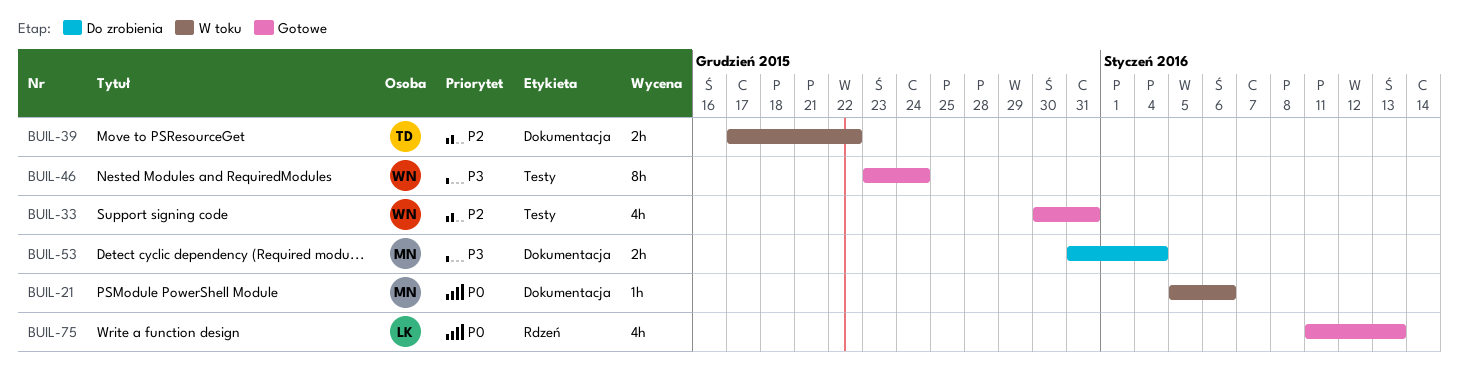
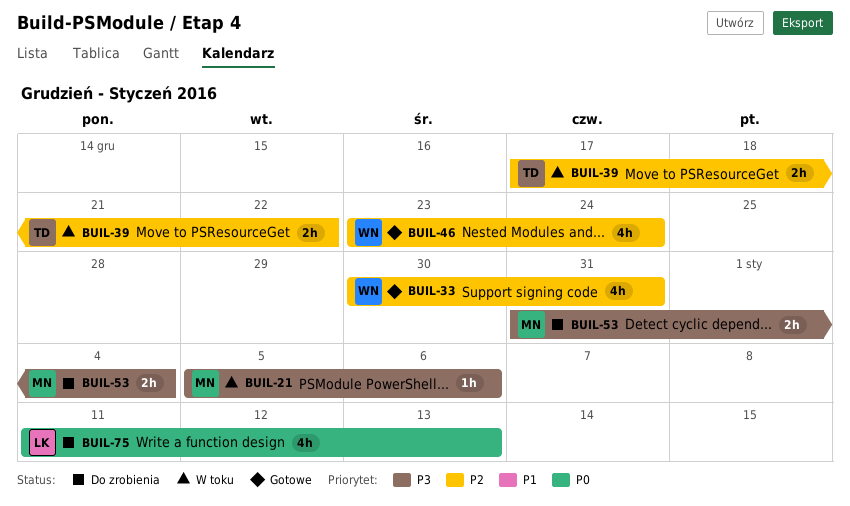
BUIL-21, priority: P0 -> P3
BUIL-46, priority: P3 -> P2
BUIL-46, estimate: 8h -> 4h
BUIL-75, status: Gotowe -> Do zrobienia

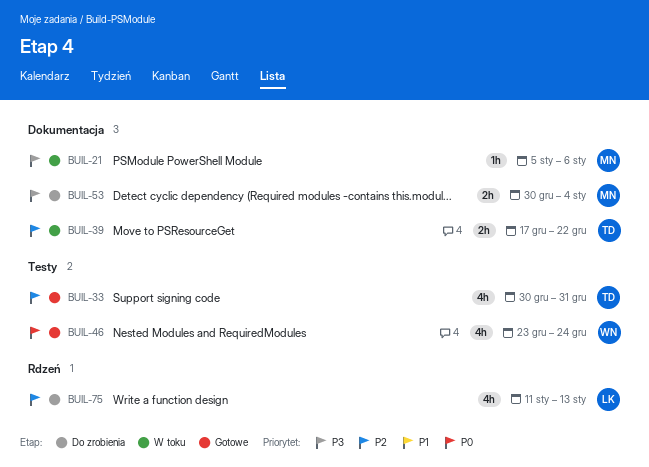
BUIL-33, owner: WN -> TD
BUIL-46, priority: P2 -> P0
BUIL-53, start: Dec 31 -> Dec 30
BUIL-75, priority: P0 -> P2

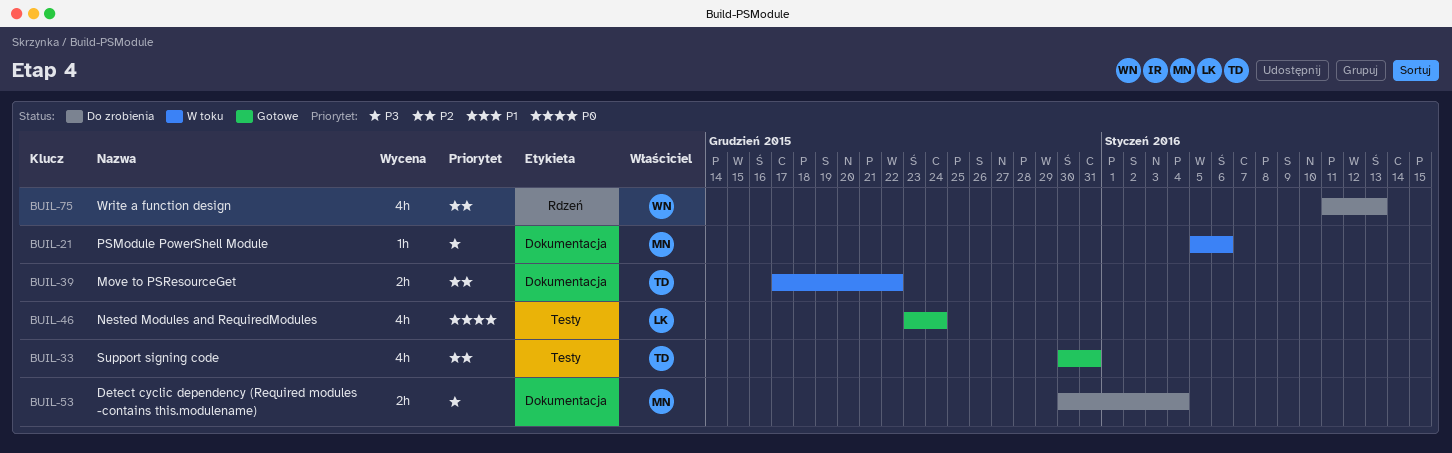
BUIL-46, owner: WN -> LK
BUIL-75, owner: LK -> WN

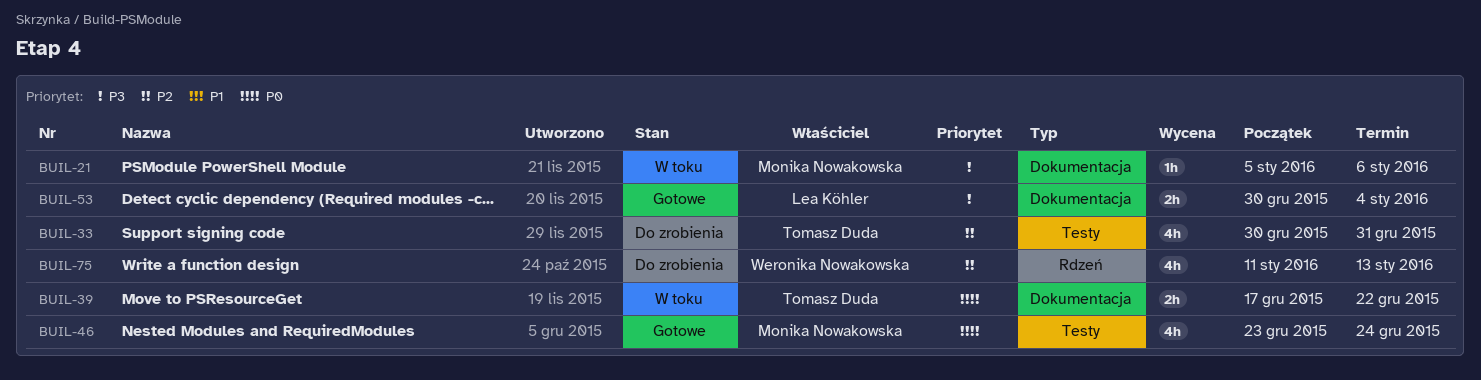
BUIL-33, status: Gotowe -> Do zrobienia
BUIL-39, priority: P2 -> P0
BUIL-46, owner: Lea Köhler -> Monika Nowakowska
BUIL-53, status: Do zrobienia -> Gotowe
BUIL-53, owner: Monika Nowakowska -> Lea Köhler

